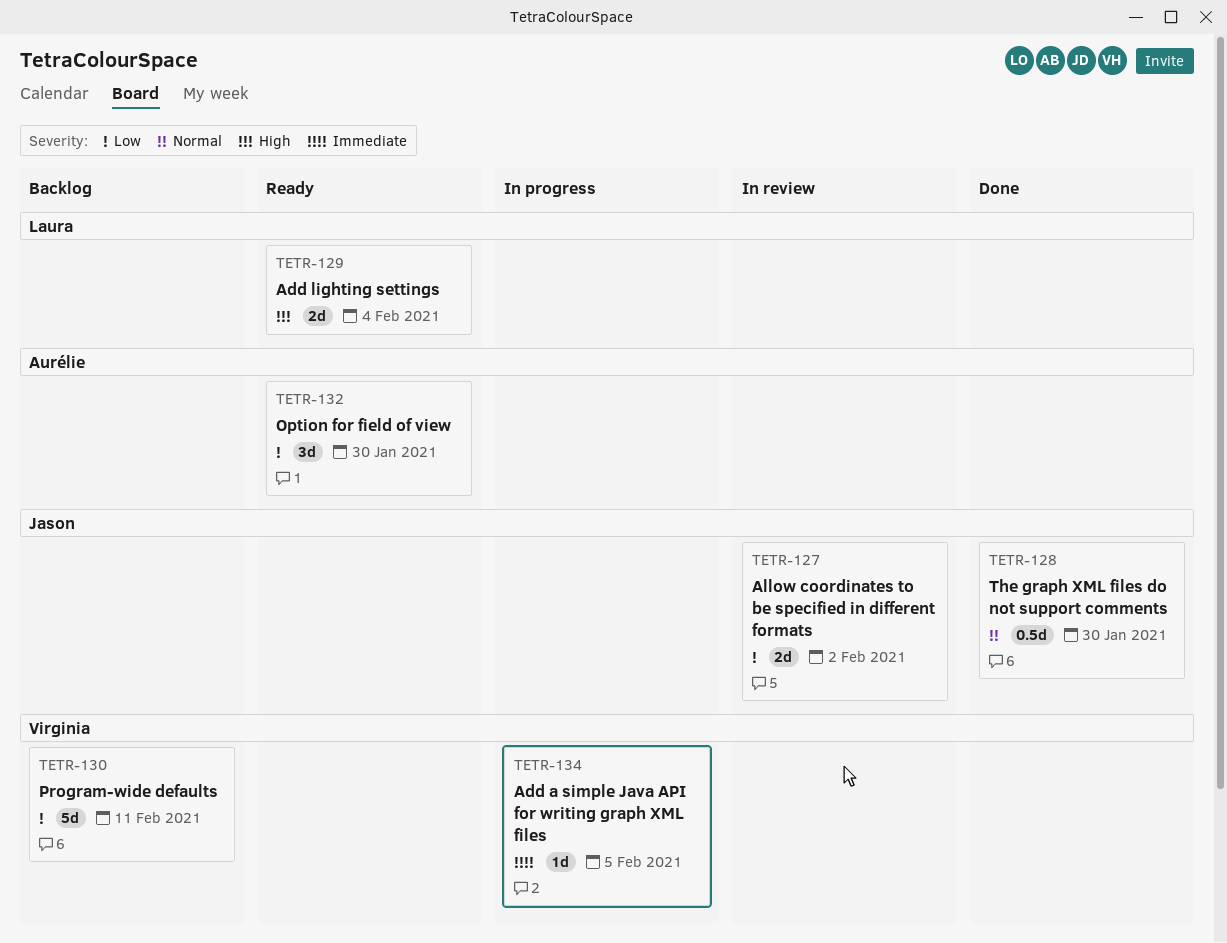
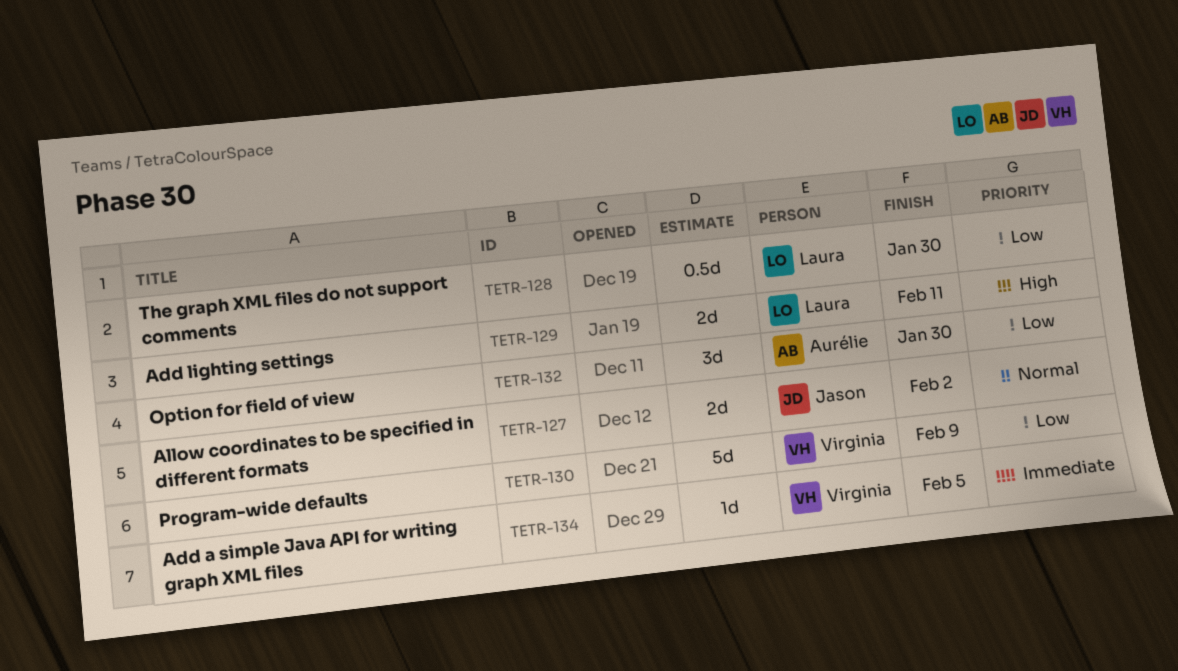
TETR-127, priority: Low -> Normal
TETR-128, owner: Jason -> Laura
TETR-128, priority: Normal -> Low
TETR-129, due: Feb 4 -> Feb 11
TETR-130, due: Feb 11 -> Feb 9

